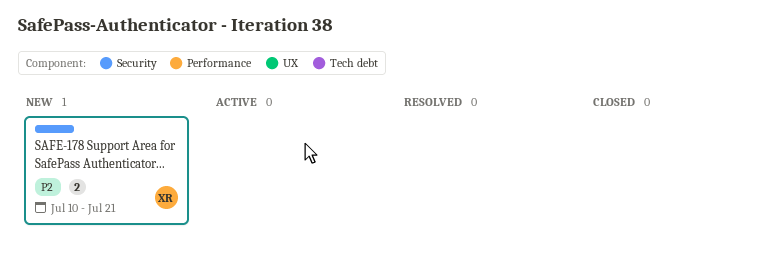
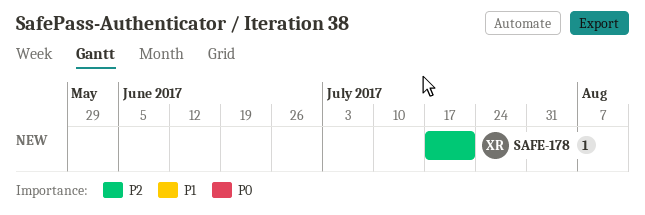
SAFE-178, estimate: 2 -> 1
SAFE-178, start: Jul 10 -> Jul 17

